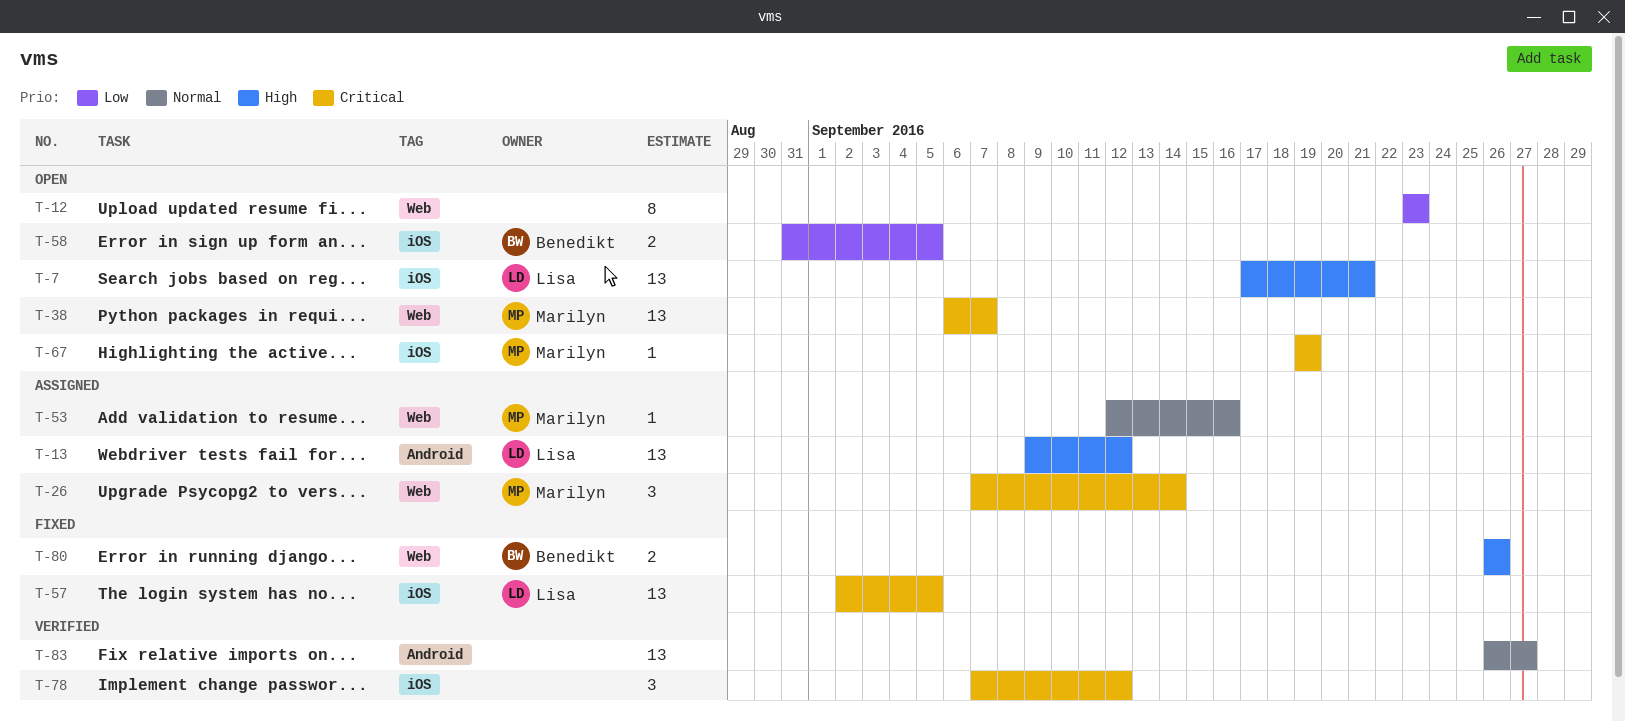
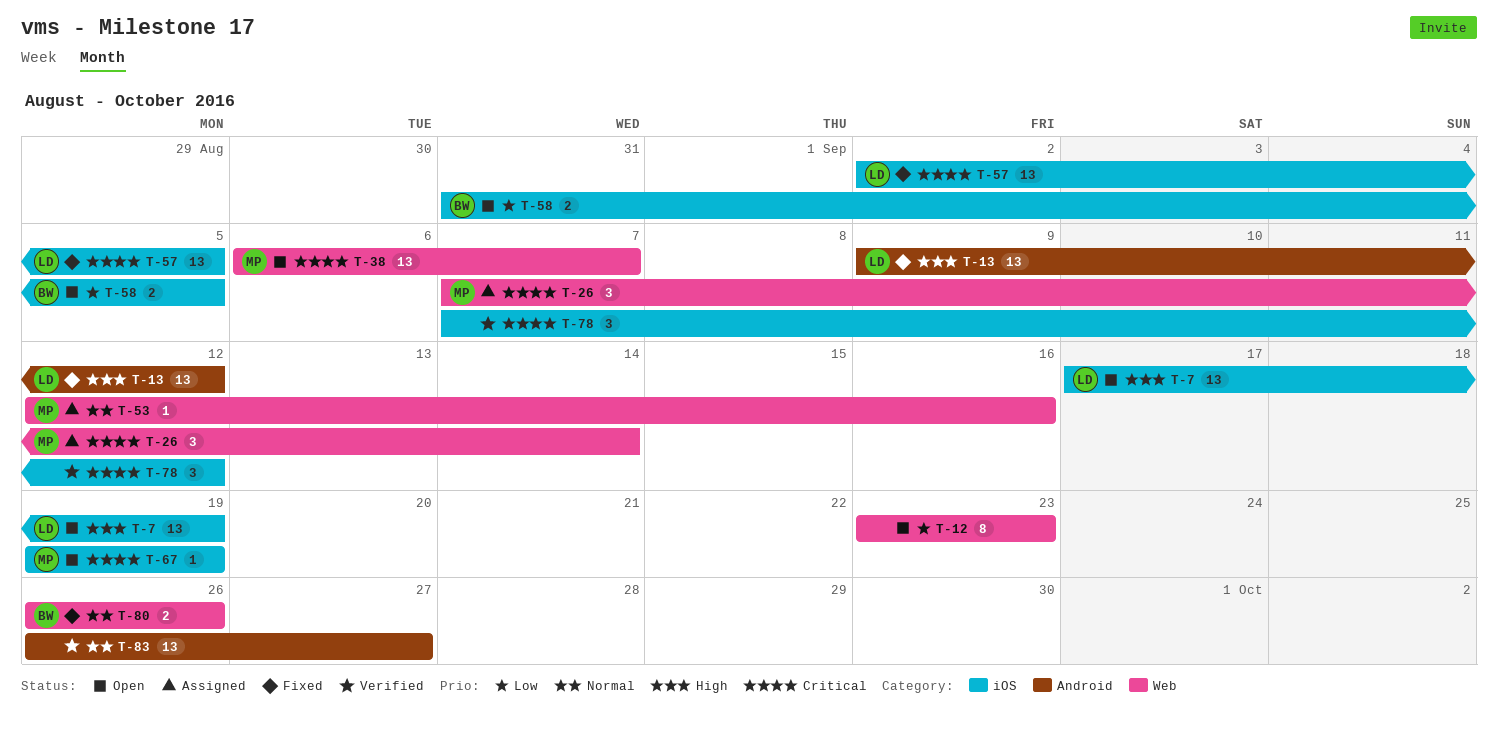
T-7, due: Sep 21 -> Sep 19
T-13, status: Assigned -> Fixed
T-80, priority: High -> Normal

